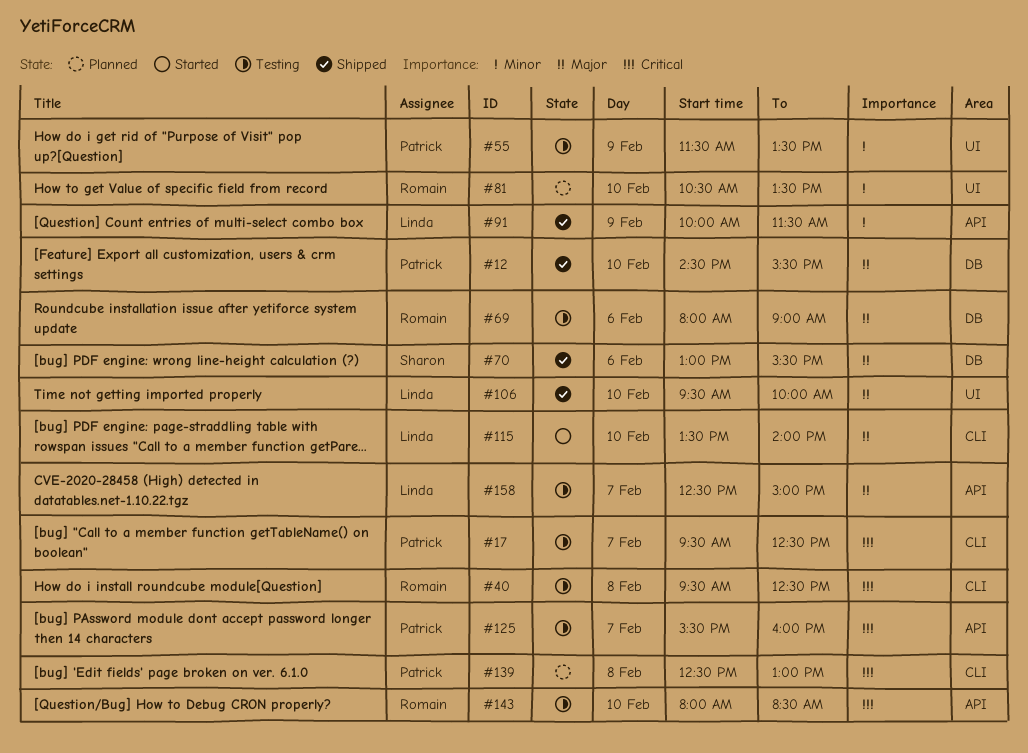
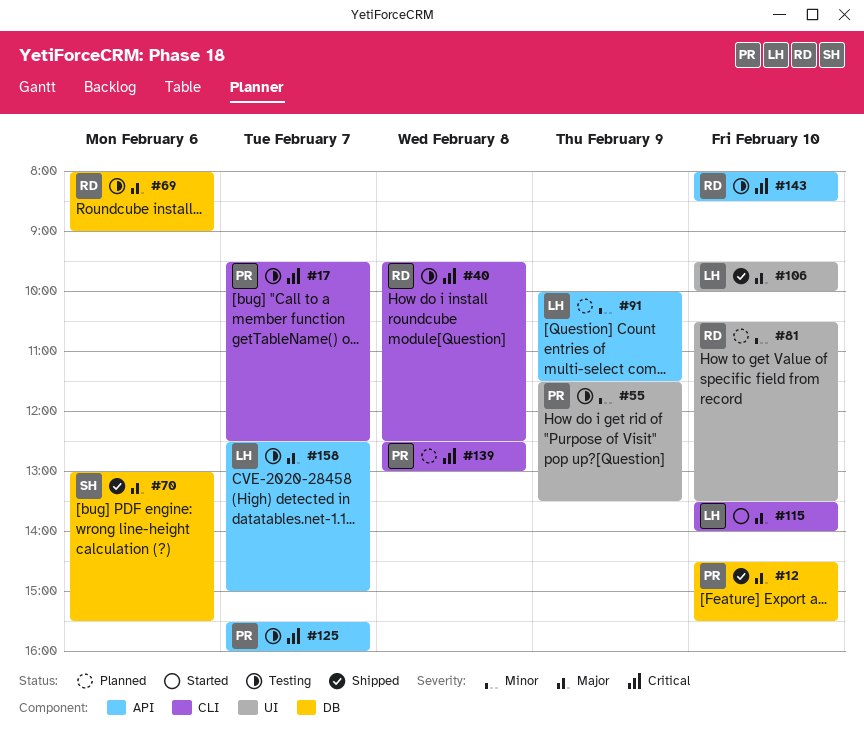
#91, status: Shipped -> Planned

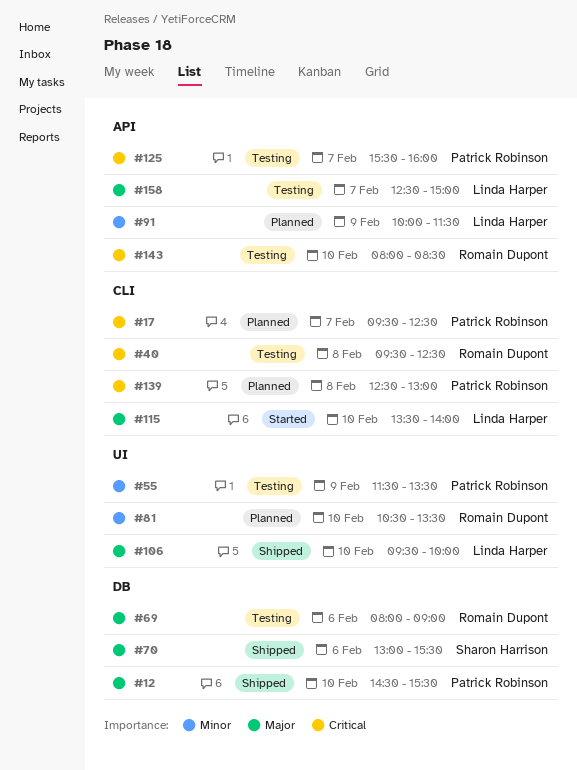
#17, status: Testing -> Planned

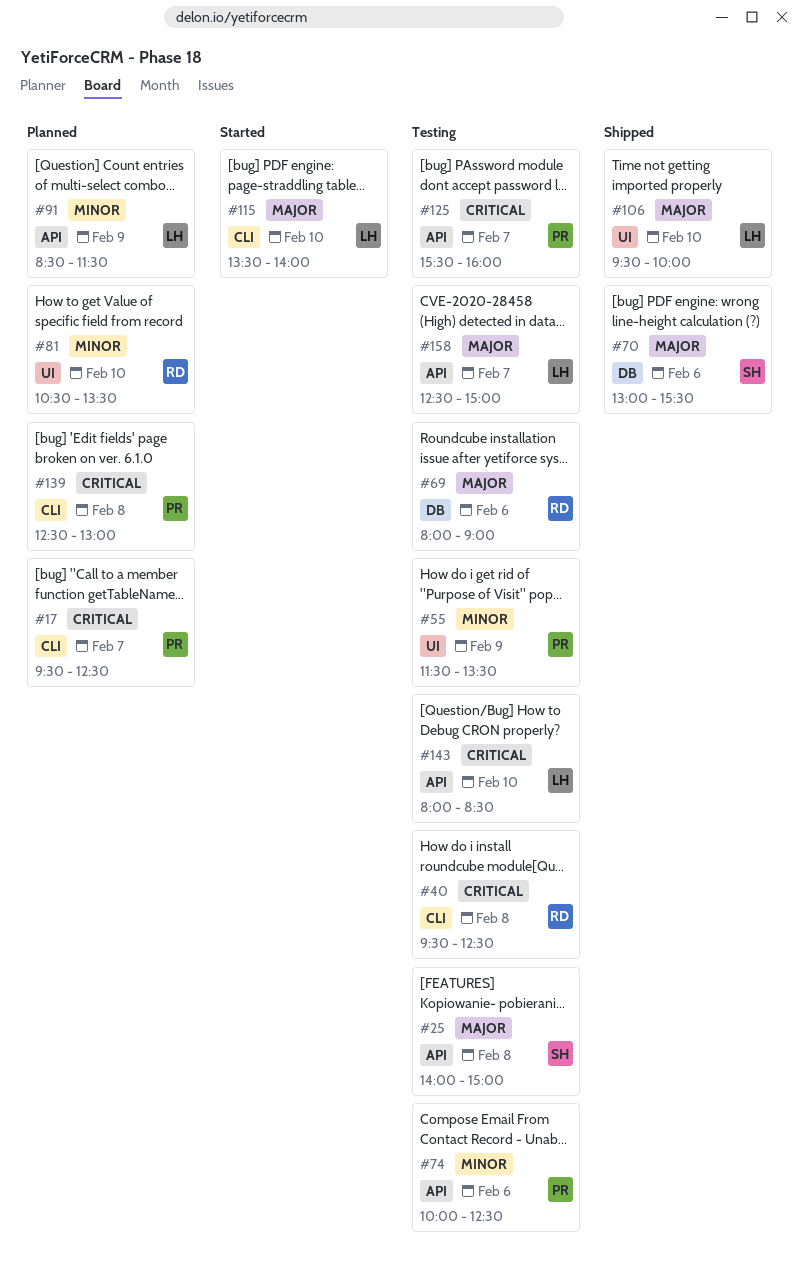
#12: present -> none
#25: none -> present
#74: none -> present
#91, begins: 10:00 -> 08:30
#143, owner: Romain Dupont -> Linda Harper

